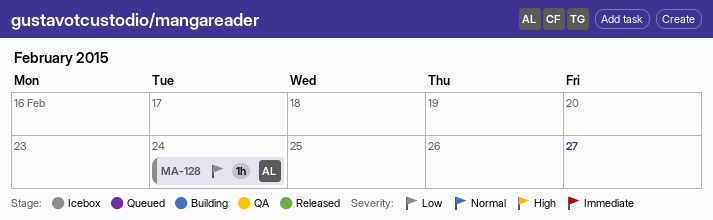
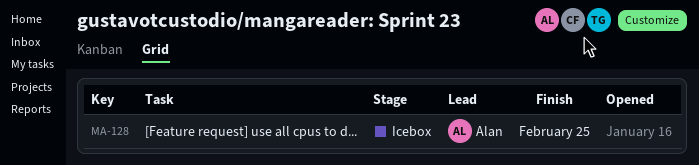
MA-128, due: Feb 24 -> Feb 25

